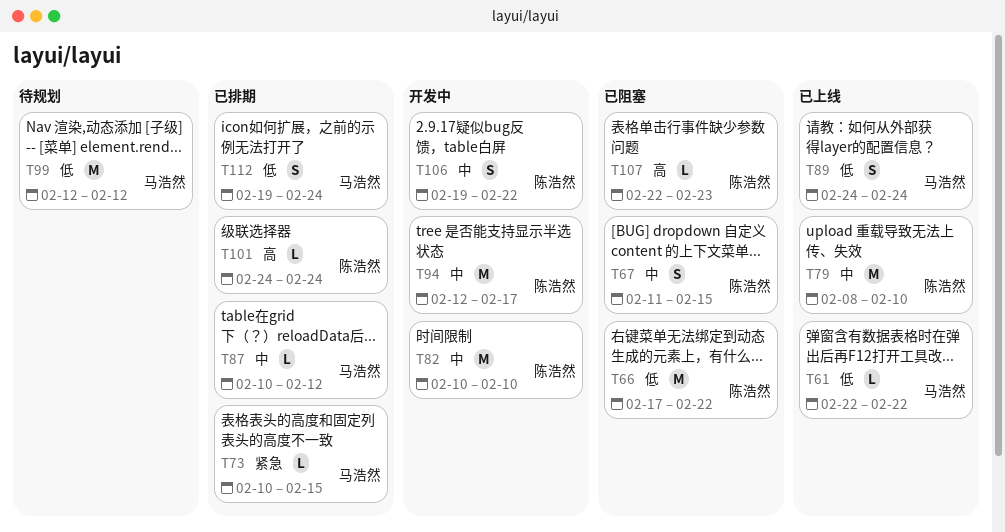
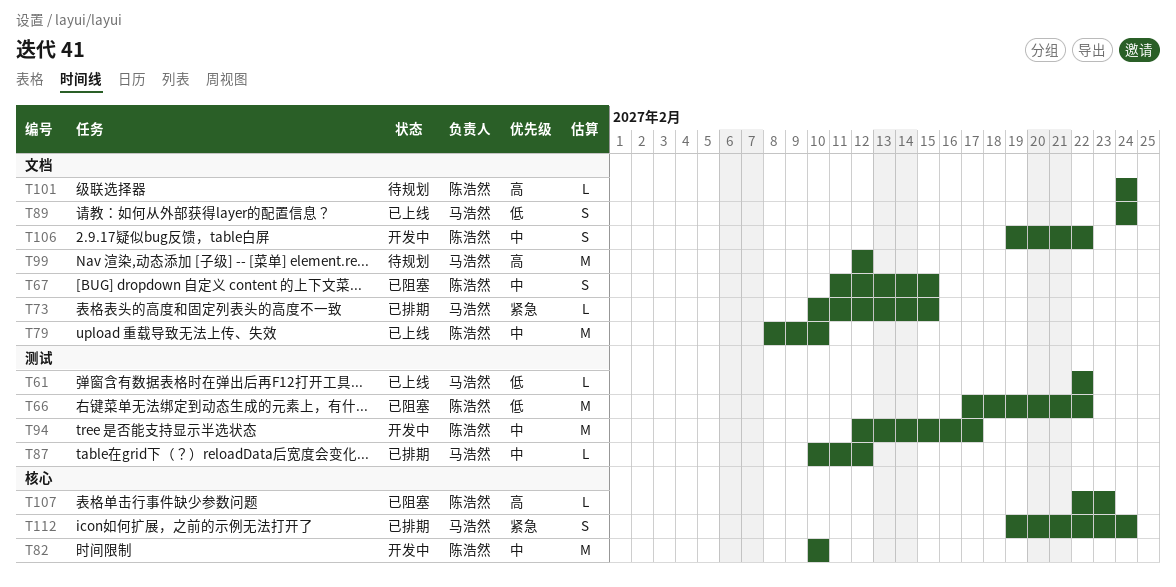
T99, priority: 低 -> 高
T101, status: 已排期 -> 待规划
T112, priority: 低 -> 紧急

